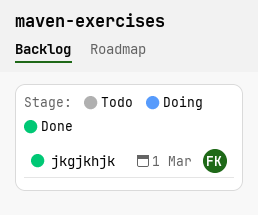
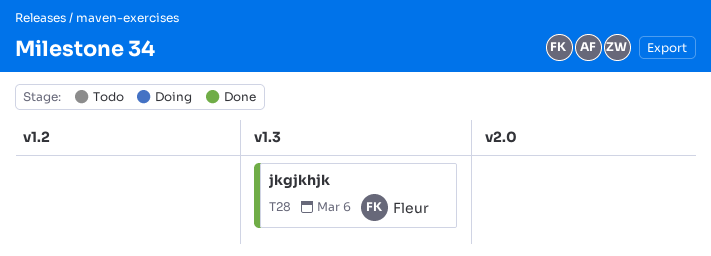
jkgjkhjk, due: Mar 1 -> Mar 6

